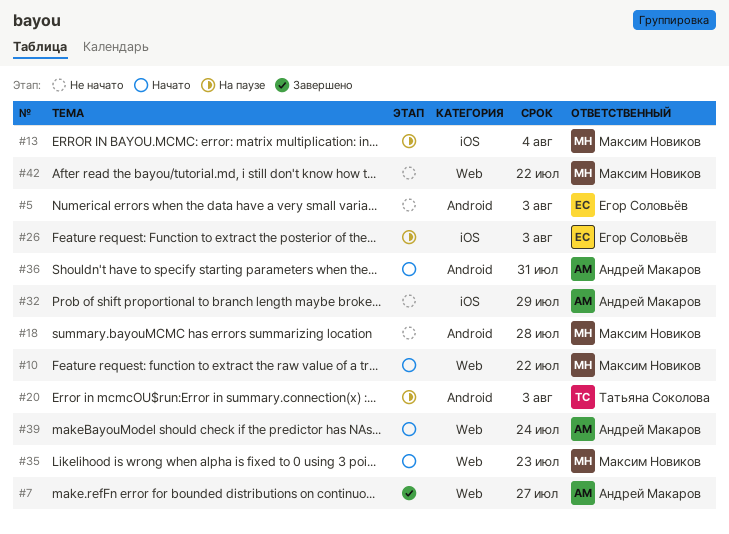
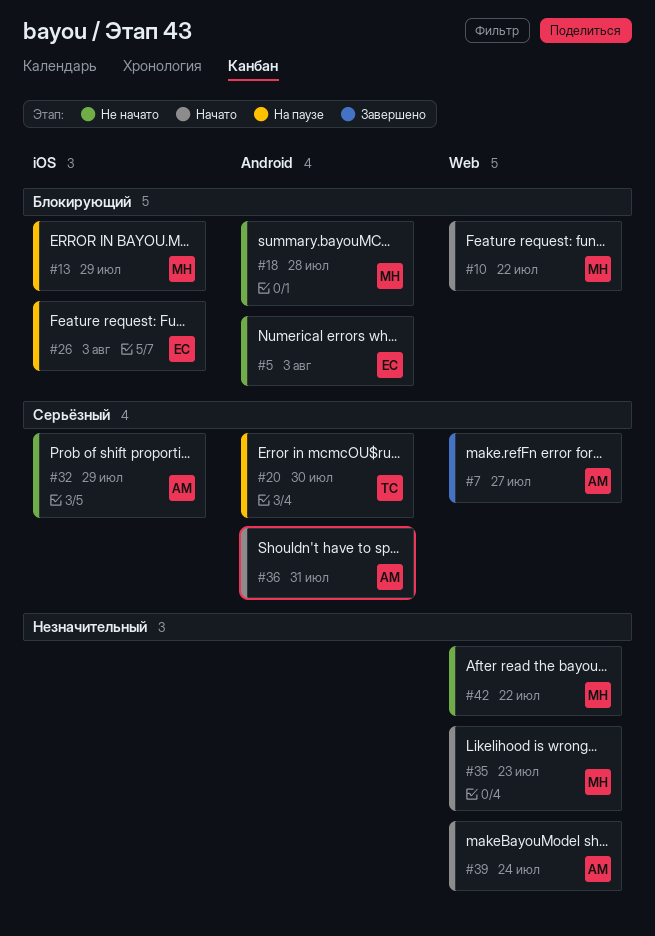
#13, due: Aug 4 -> Jul 29
#20, due: Aug 3 -> Jul 30

